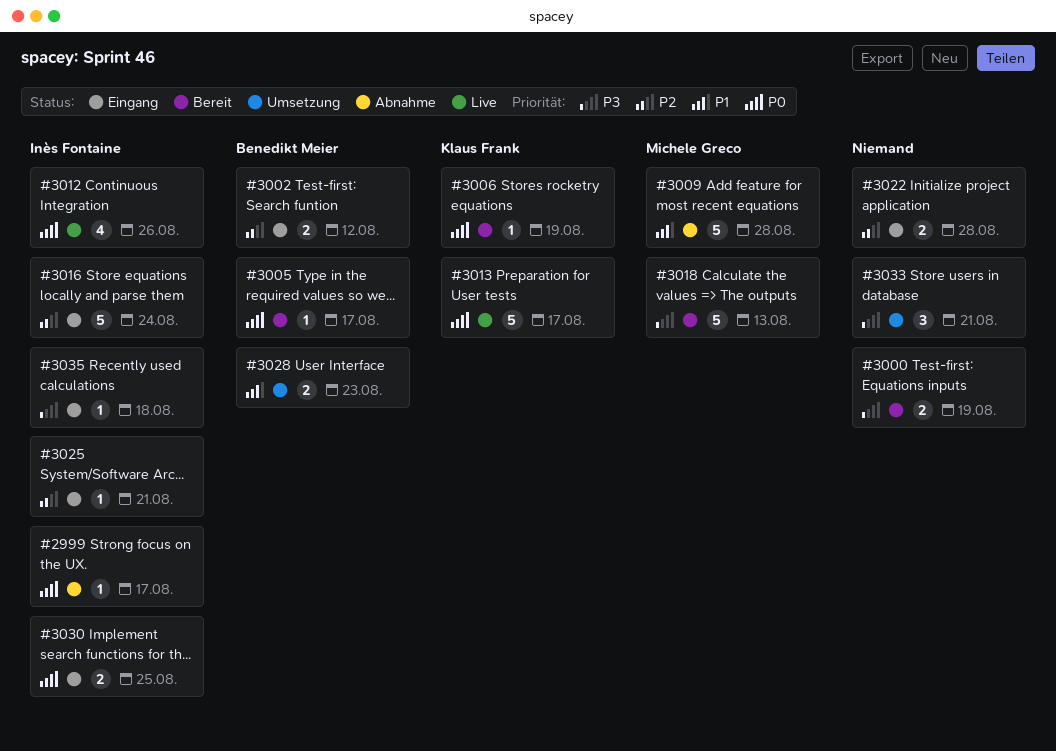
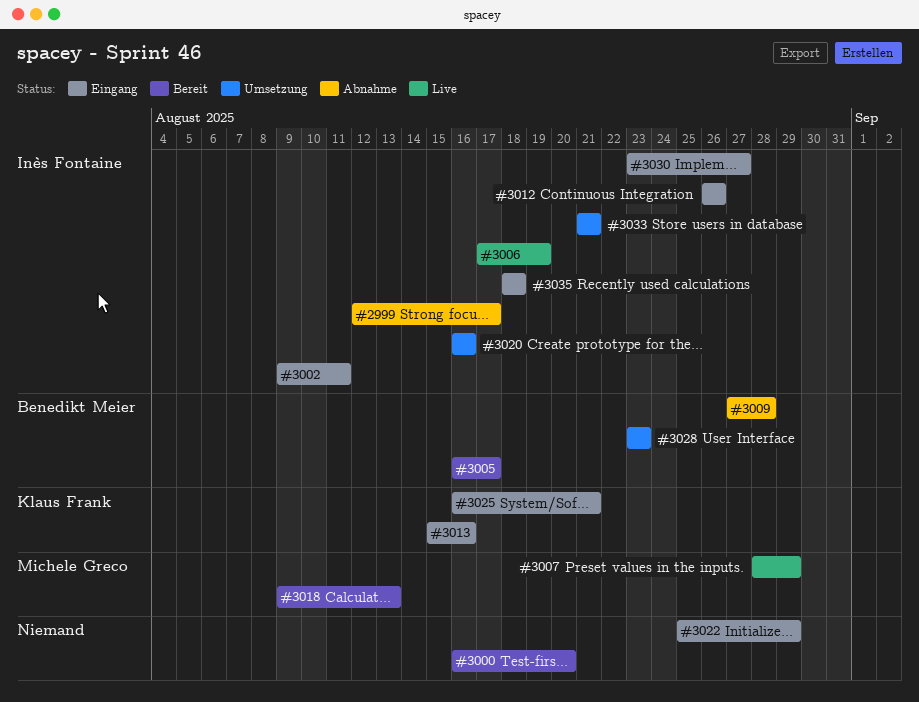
#3000, due: Aug 19 -> Aug 20
#3002, owner: Benedikt Meier -> Inès Fontaine
#3002, due: Aug 12 -> Aug 11
#3006, status: Bereit -> Live
#3006, owner: Klaus Frank -> Inès Fontaine
#3007: none -> present
#3009, owner: Michele Greco -> Benedikt Meier
#3012, status: Live -> Eingang
#3013, status: Live -> Eingang
#3013, due: Aug 17 -> Aug 16
#3016: present -> none
#3020: none -> present
#3022, due: Aug 28 -> Aug 29
#3025, owner: Inès Fontaine -> Klaus Frank
#3030, due: Aug 25 -> Aug 27
#3033, owner: none -> Inès Fontaine

